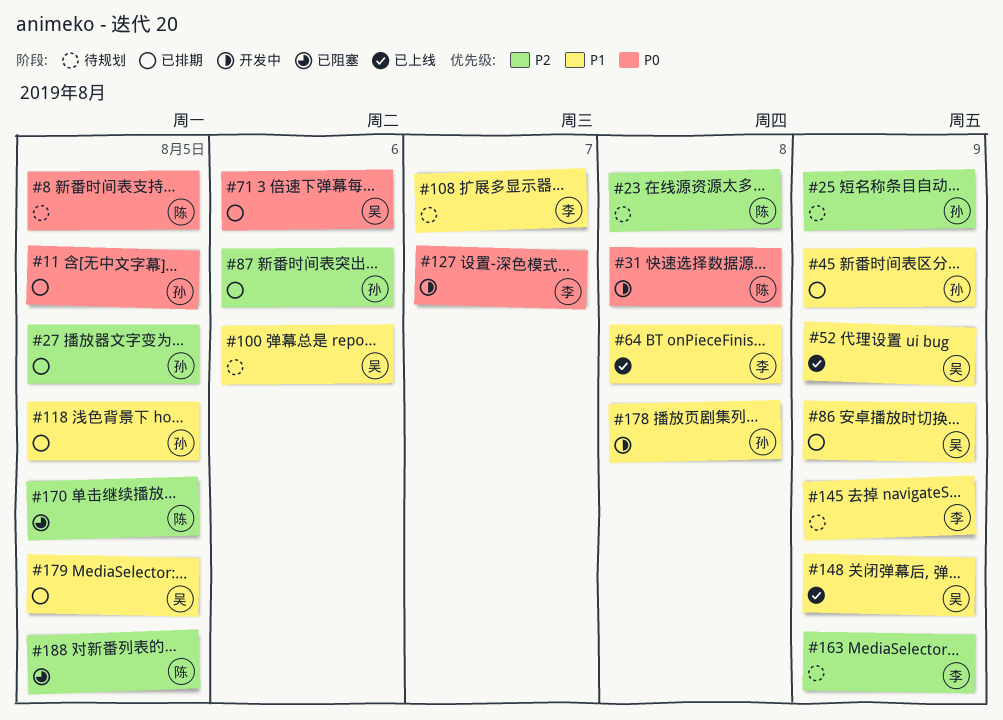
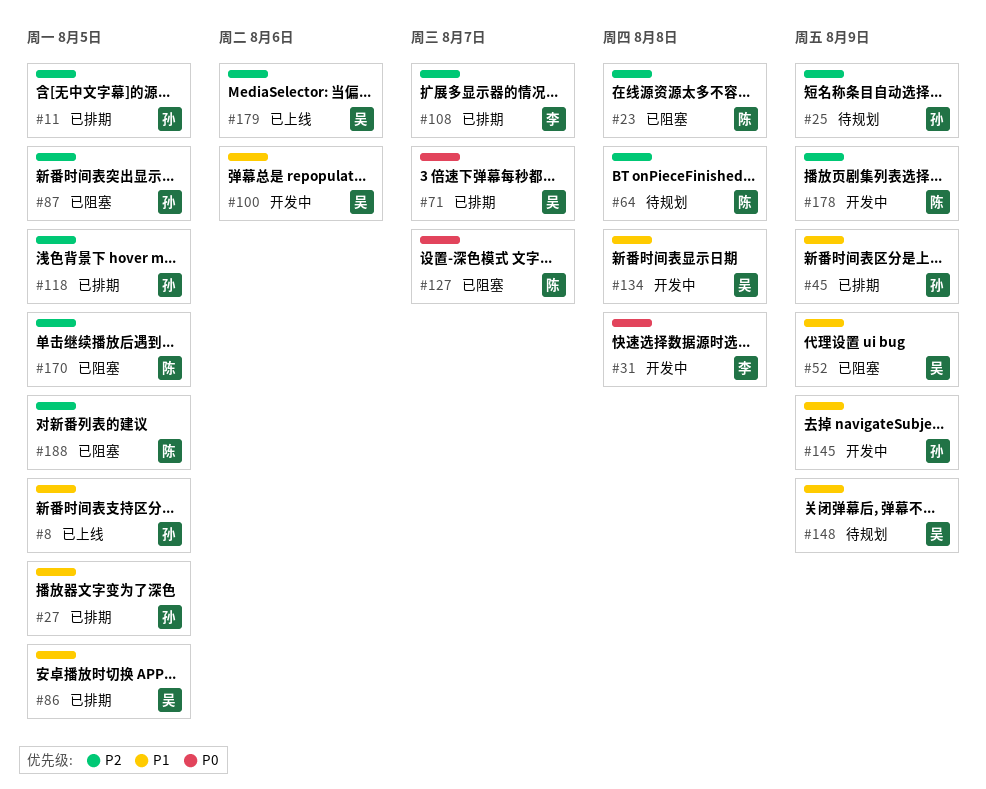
#8, status: 待规划 -> 已上线
#8, owner: 陈 -> 孙
#8, priority: P0 -> P1
#11, priority: P0 -> P2
#23, status: 待规划 -> 已阻塞
#27, priority: P2 -> P1
#31, owner: 陈 -> 李
#52, status: 已上线 -> 已阻塞
#64, status: 已上线 -> 待规划
#64, owner: 李 -> 陈
#64, priority: P1 -> P2
#71, due: Aug 6 -> Aug 7
#86, due: Aug 9 -> Aug 5
#87, status: 已排期 -> 已阻塞
#87, due: Aug 6 -> Aug 5
#100, status: 待规划 -> 开发中
#108, status: 待规划 -> 已排期
#108, priority: P1 -> P2
#118, priority: P1 -> P2
#127, status: 开发中 -> 已阻塞
#127, owner: 李 -> 陈
#134: none -> present
#145, status: 待规划 -> 开发中
#145, owner: 李 -> 孙
#148, status: 已上线 -> 待规划
#163: present -> none
#178, owner: 孙 -> 陈
#178, priority: P1 -> P2
#178, due: Aug 8 -> Aug 9
#179, status: 已排期 -> 已上线
#179, priority: P1 -> P2
#179, due: Aug 5 -> Aug 6

